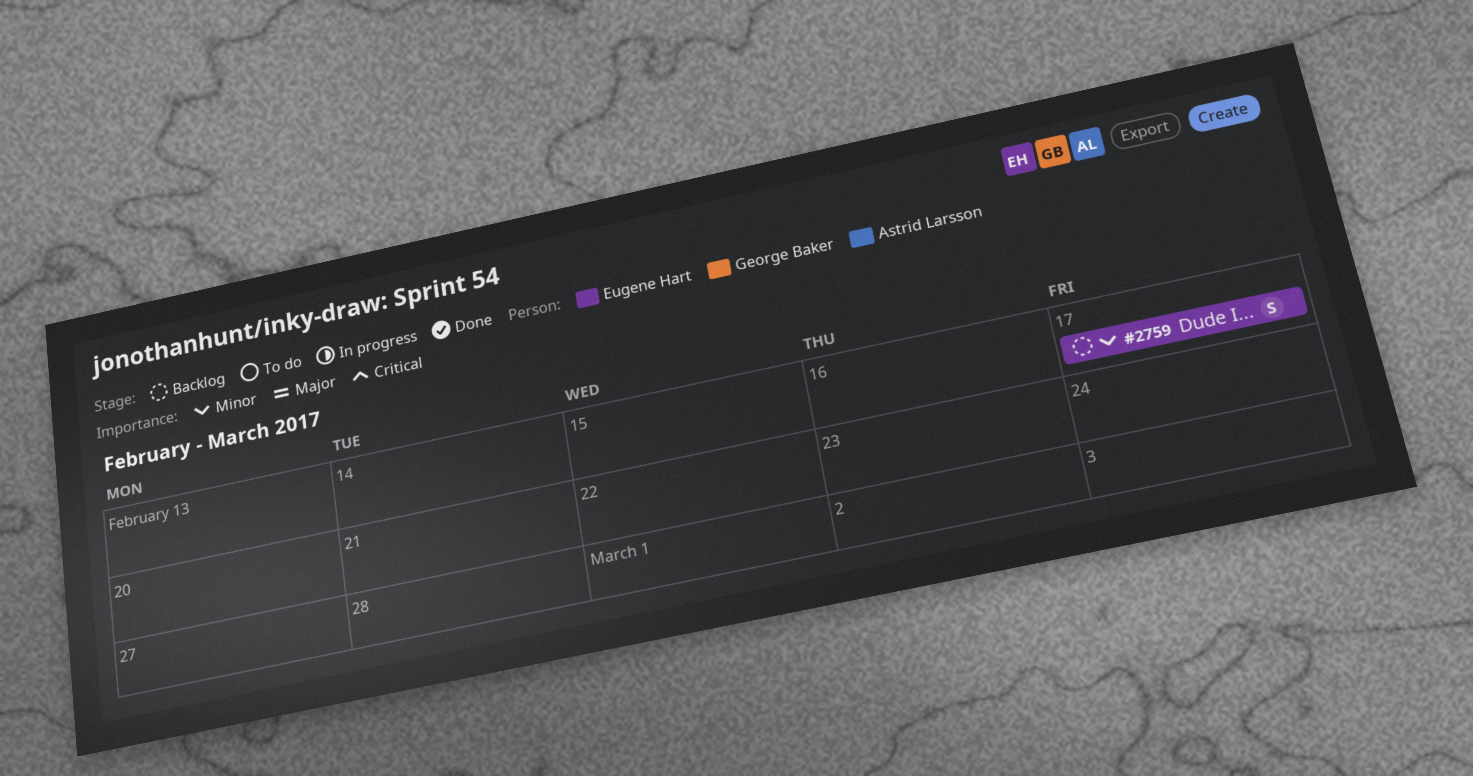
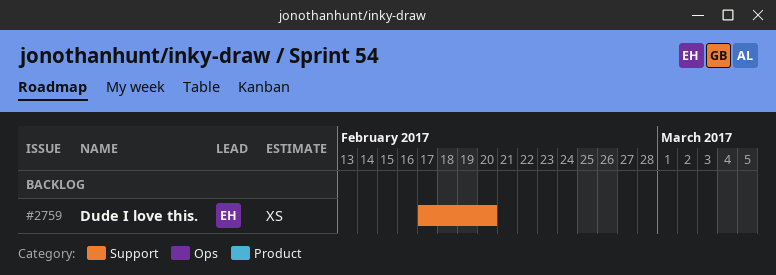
#2759, estimate: S -> XS
#2759, due: Feb 17 -> Feb 20

